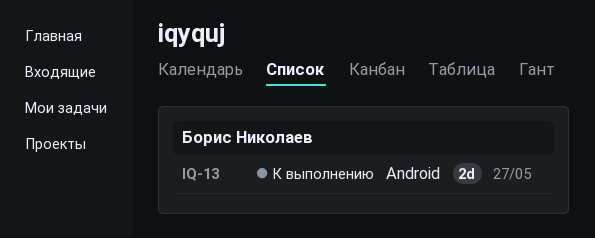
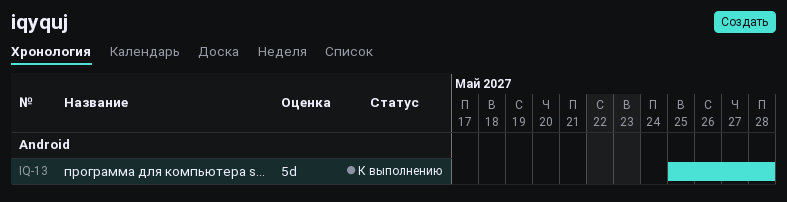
IQ-13, estimate: 2d -> 5d
IQ-13, due: May 27 -> May 28

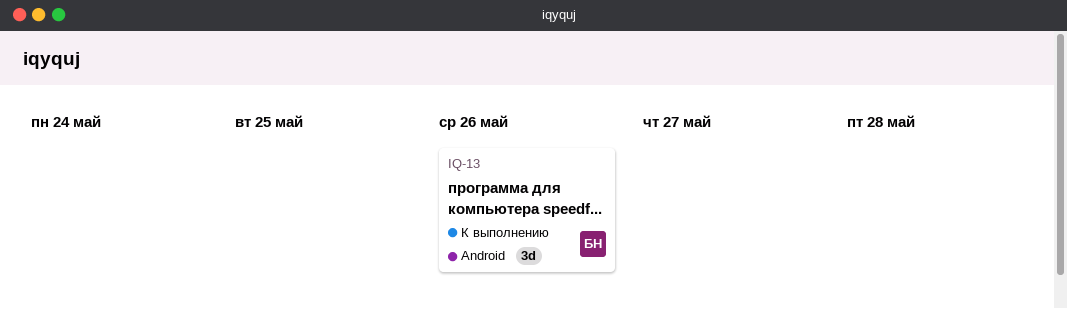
IQ-13, estimate: 5d -> 3d
IQ-13, due: May 28 -> May 26

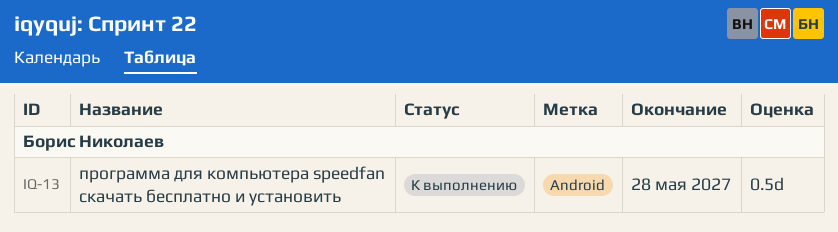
IQ-13, estimate: 3d -> 0.5d
IQ-13, due: May 26 -> May 28

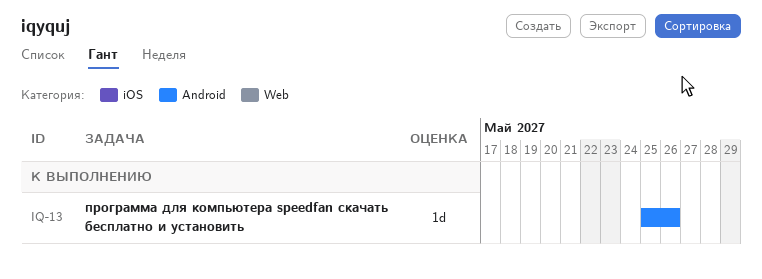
IQ-13, estimate: 0.5d -> 1d
IQ-13, due: May 28 -> May 26

